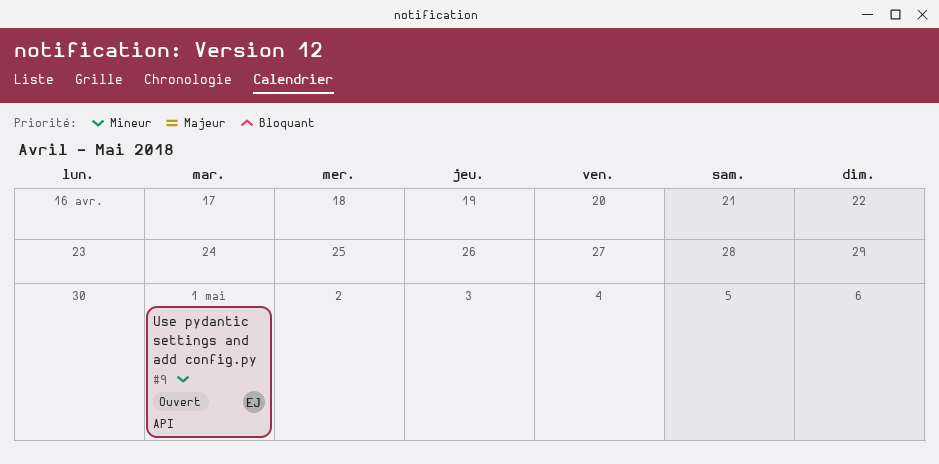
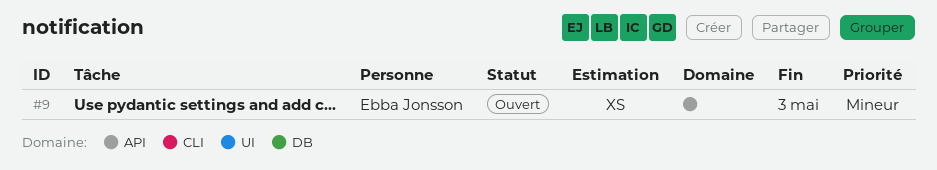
#9, due: May 1 -> May 3

